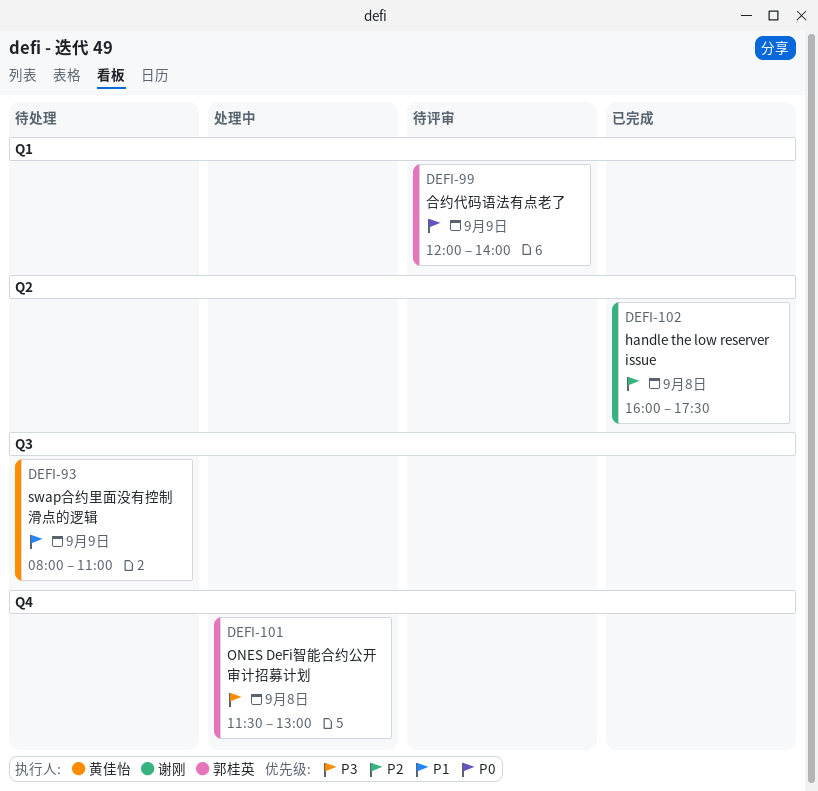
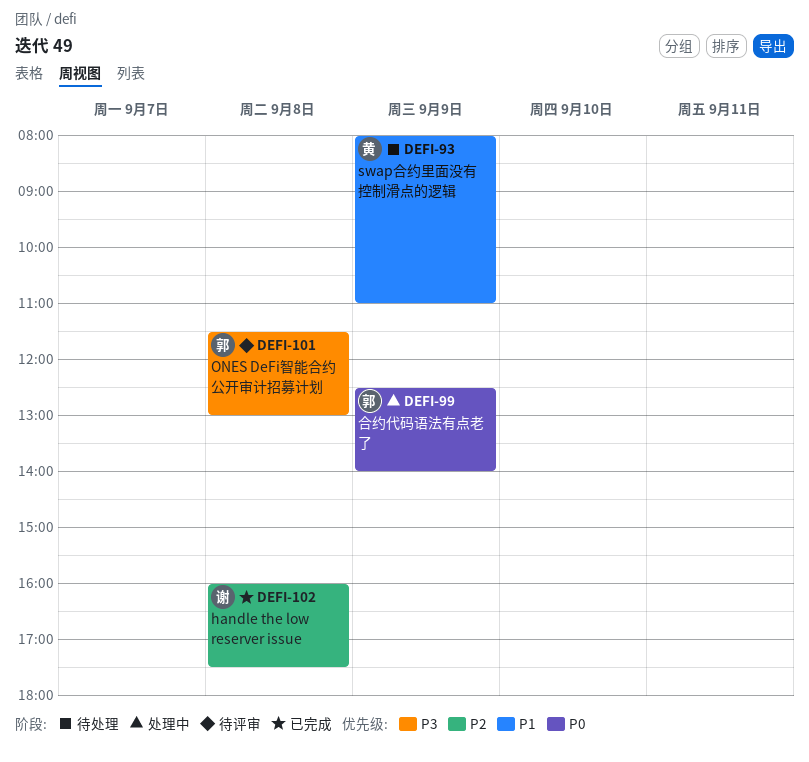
DEFI-99, status: 待评审 -> 处理中
DEFI-99, begins: 12:00 -> 12:30
DEFI-101, status: 处理中 -> 待评审

